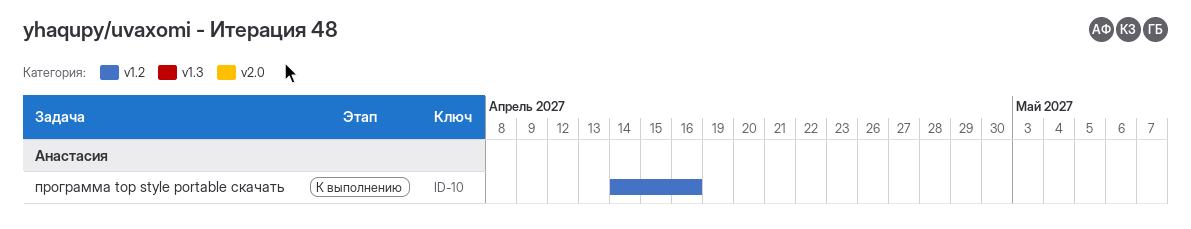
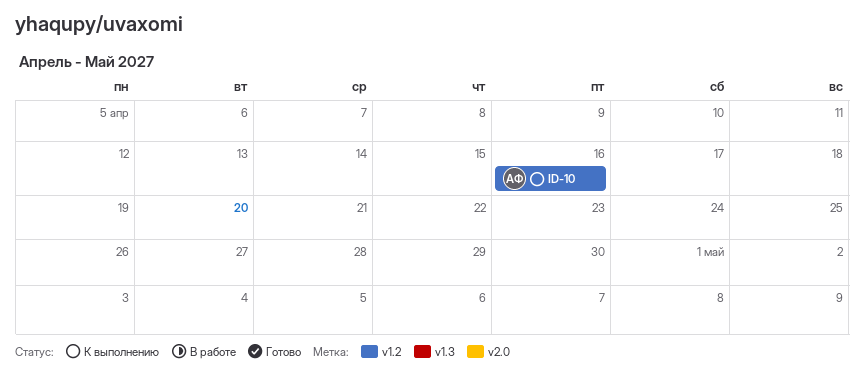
ID-10, start: Apr 14 -> Apr 16

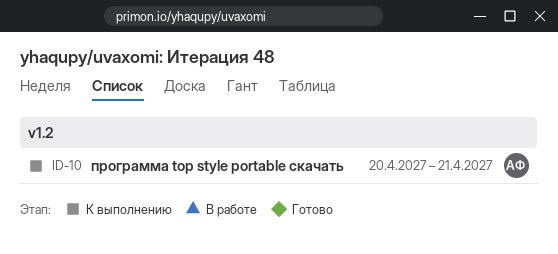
ID-10, start: Apr 16 -> Apr 20
ID-10, due: Apr 16 -> Apr 21

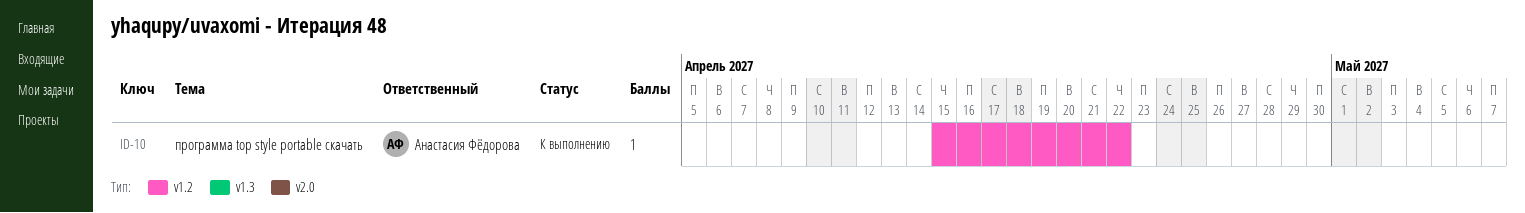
ID-10, start: Apr 20 -> Apr 15
ID-10, due: Apr 21 -> Apr 22

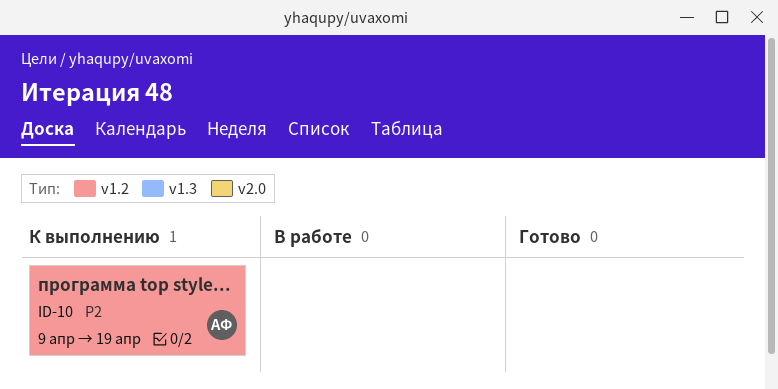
ID-10, start: Apr 15 -> Apr 9
ID-10, due: Apr 22 -> Apr 19

